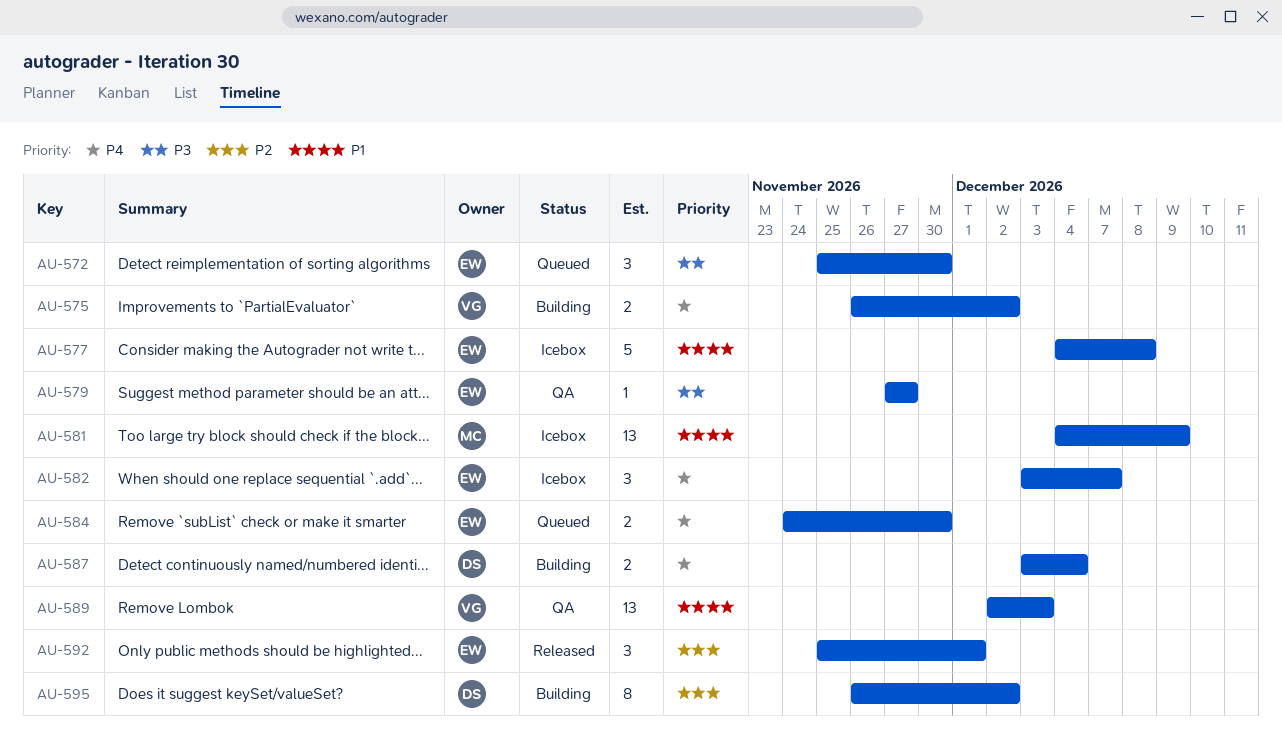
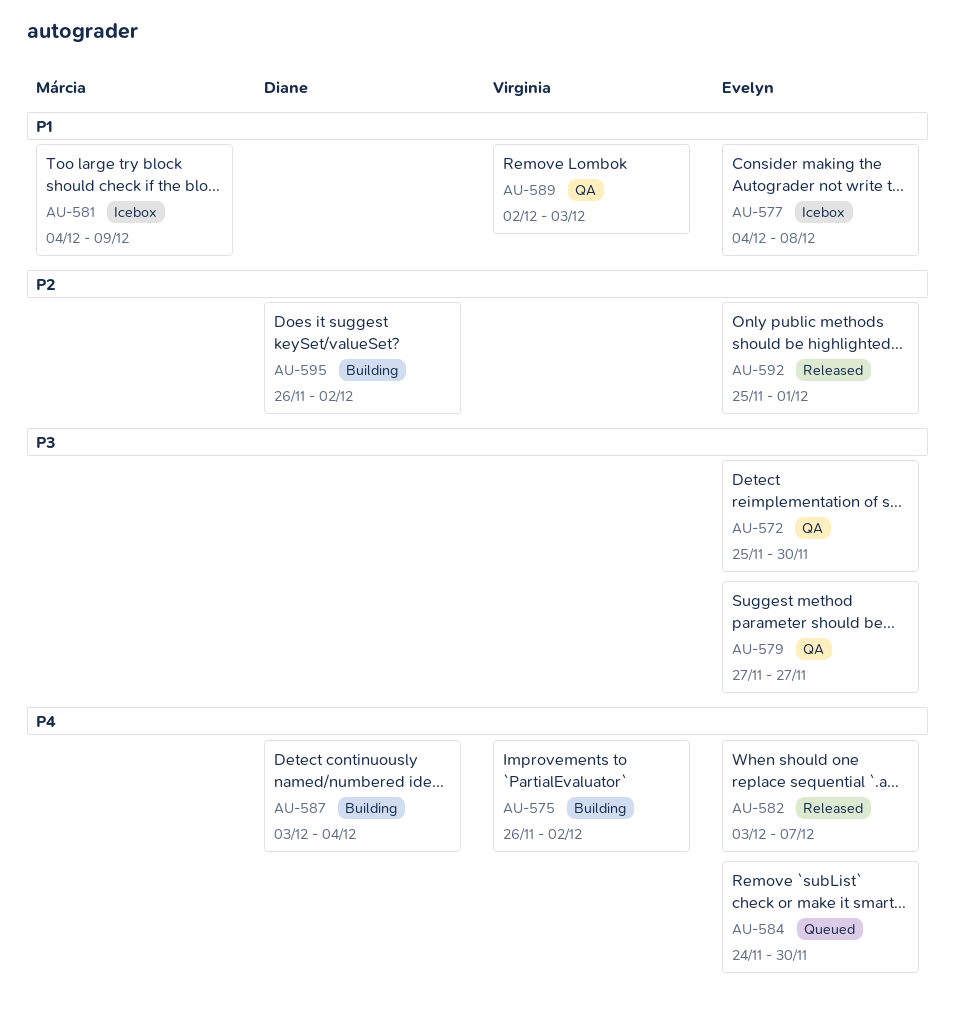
AU-572, status: Queued -> QA
AU-582, status: Icebox -> Released

